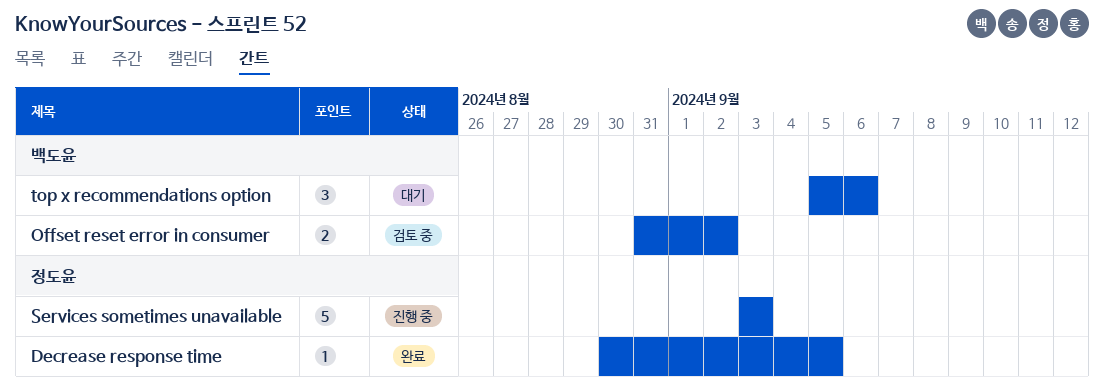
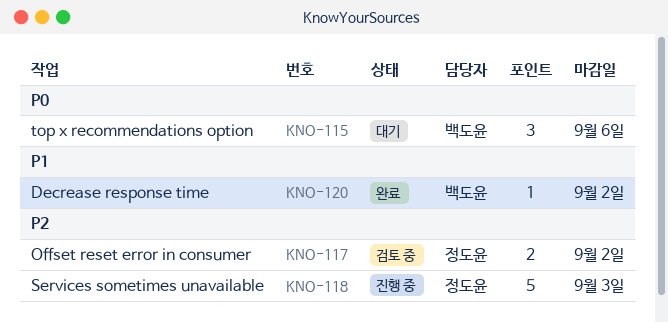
Decrease response time, owner: 정도윤 -> 백도윤
Decrease response time, due: Sep 5 -> Sep 2
Offset reset error in consumer, owner: 백도윤 -> 정도윤

